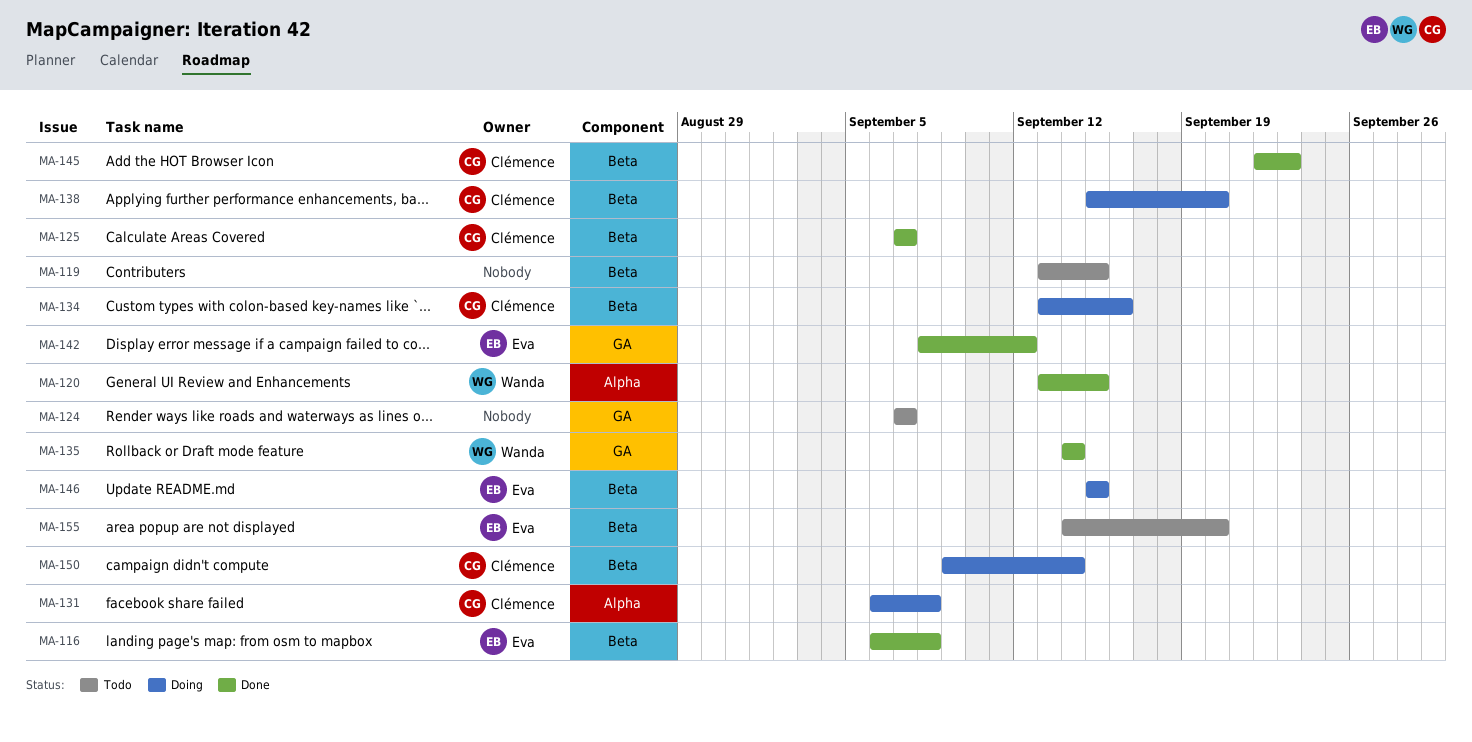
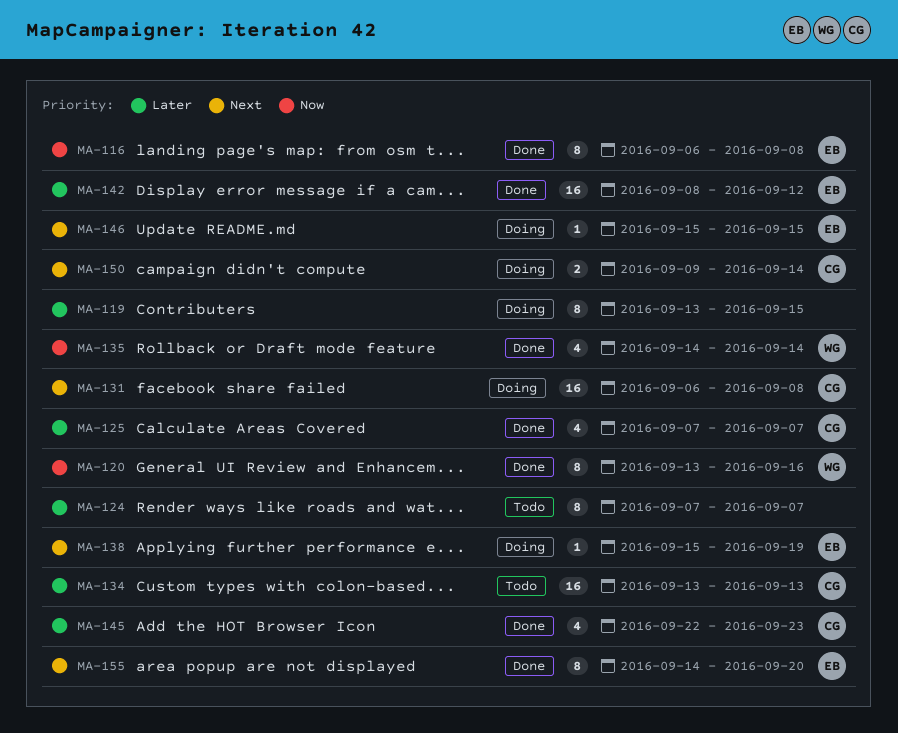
MA-119, status: Todo -> Doing
MA-120, due: Sep 15 -> Sep 16
MA-134, status: Doing -> Todo
MA-134, due: Sep 16 -> Sep 13
MA-138, owner: Clémence -> Eva
MA-138, due: Sep 20 -> Sep 19
MA-155, status: Todo -> Done

